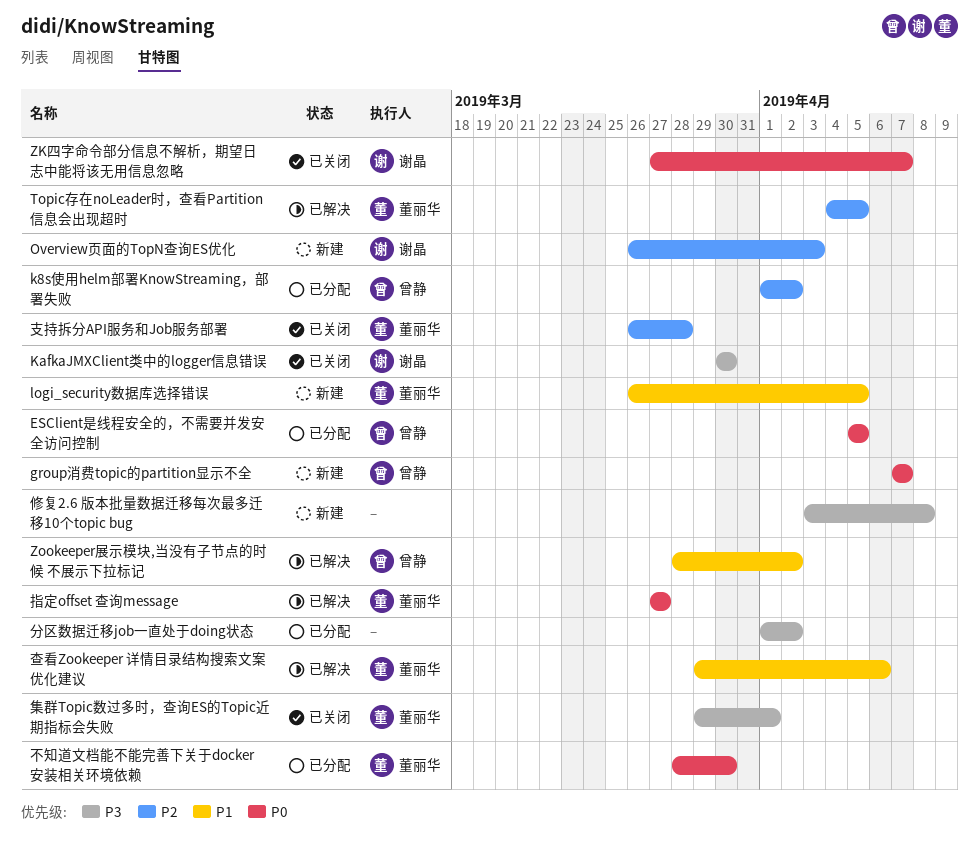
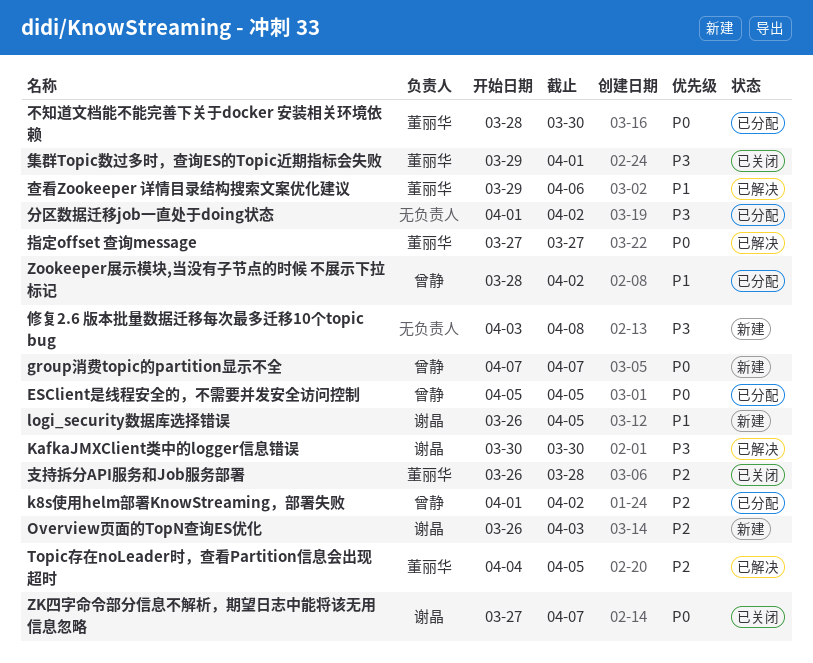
KafkaJMXClient类中的logger信息错误, status: 已关闭 -> 已解决
logi_security数据库选择错误, owner: 董丽华 -> 谢晶
Zookeeper展示模块,当没有子节点的时候 不展示下拉标记, status: 已解决 -> 已分配

